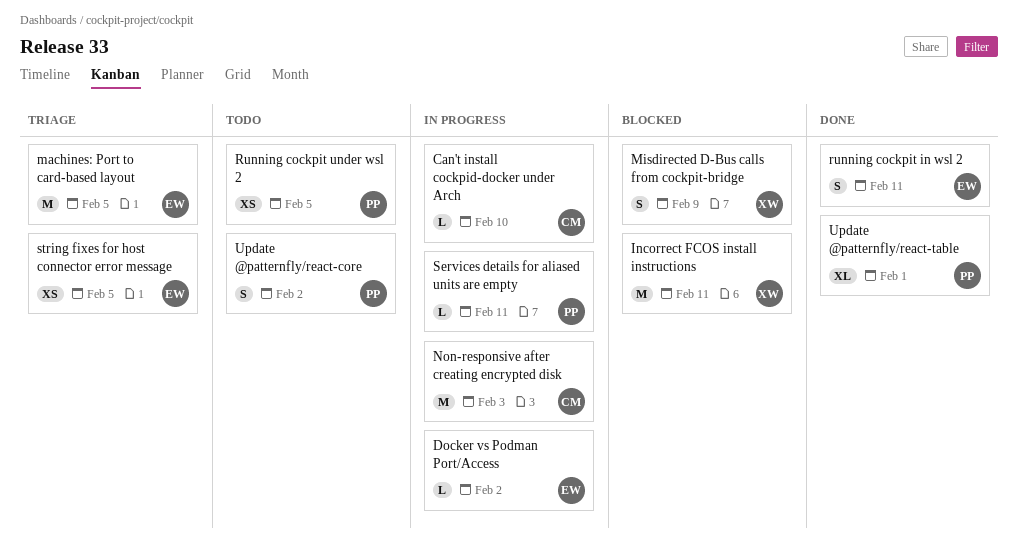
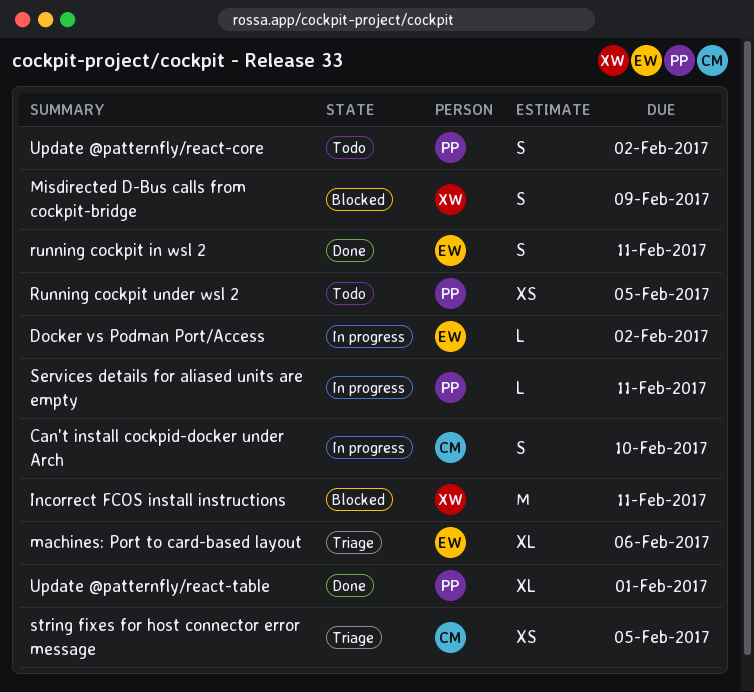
Can't install cockpid-docker under Arch, estimate: L -> S
machines: Port to card-based layout, estimate: M -> XL
machines: Port to card-based layout, due: Feb 5 -> Feb 6
Non-responsive after creating encrypted disk: present -> none
string fixes for host connector error message, owner: EW -> CM

